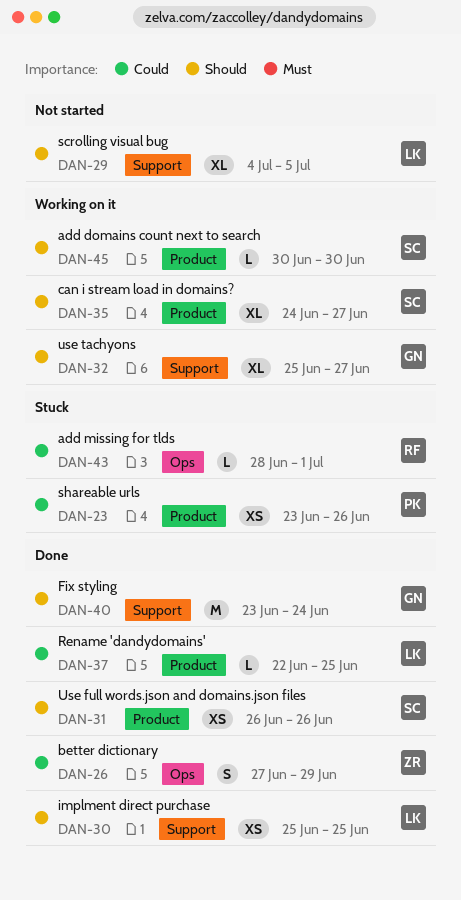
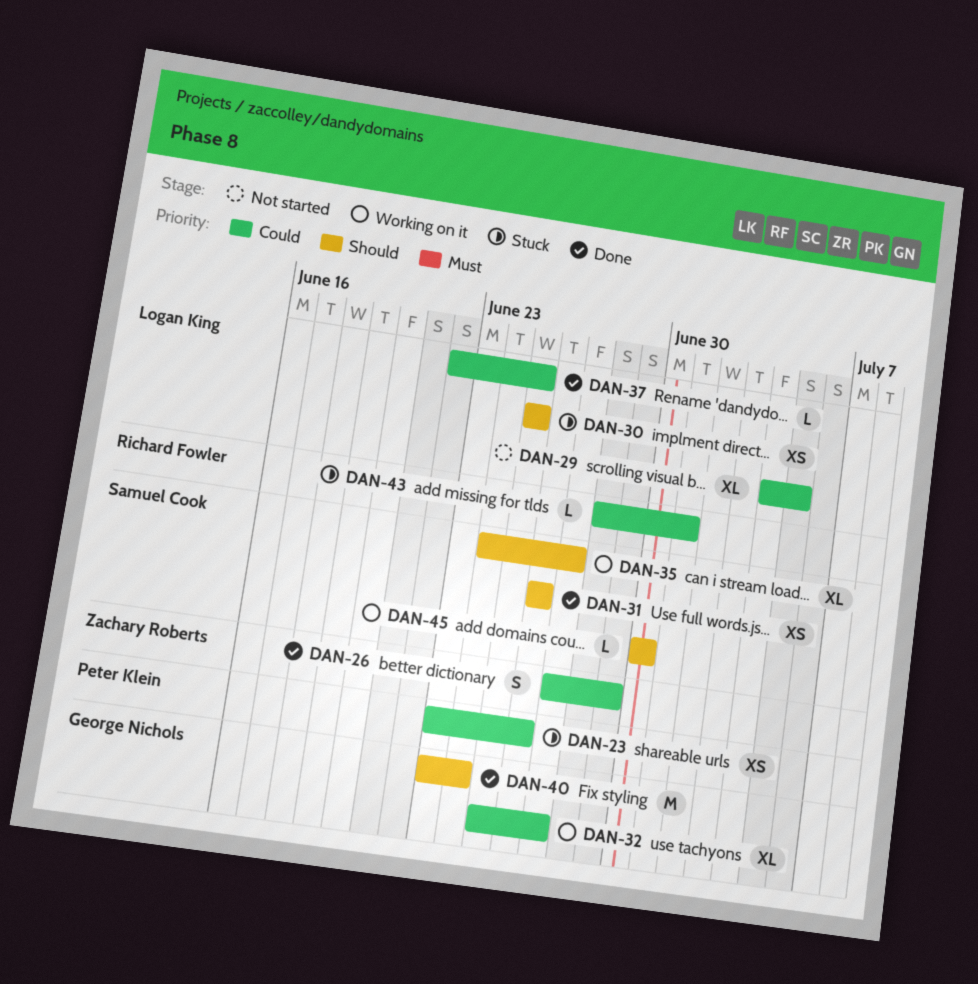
DAN-29, priority: Should -> Could
DAN-30, status: Done -> Stuck
DAN-32, priority: Should -> Could

